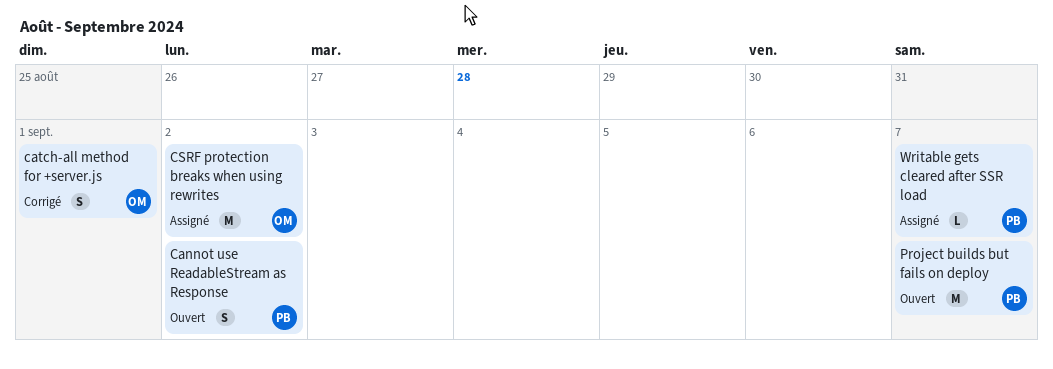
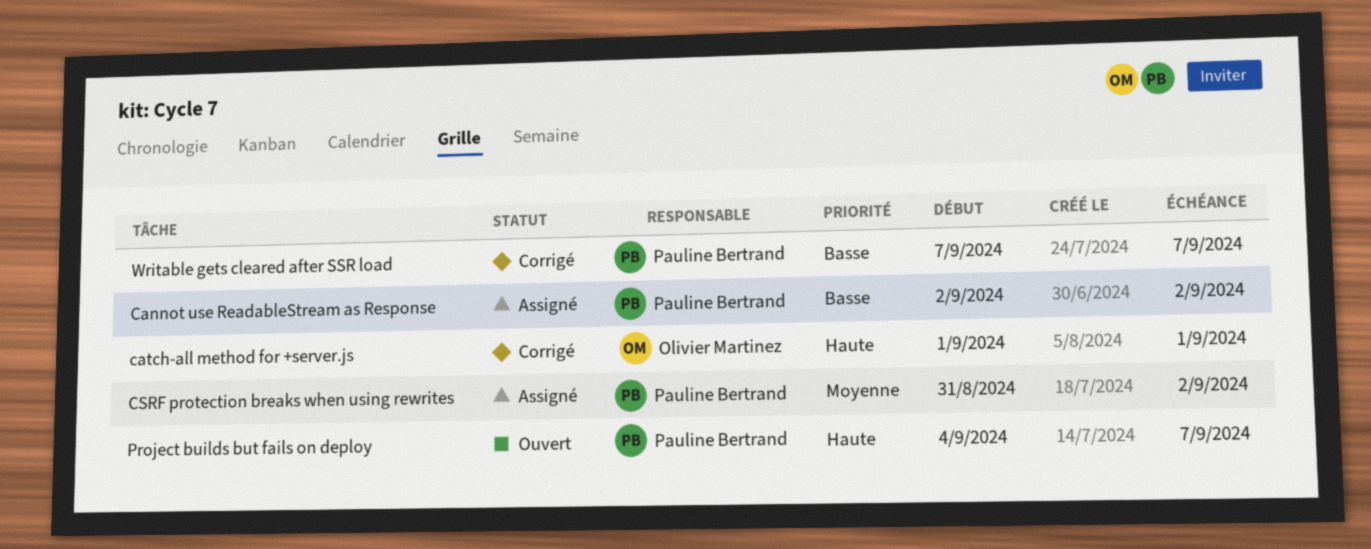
Cannot use ReadableStream as Response, status: Ouvert -> Assigné
CSRF protection breaks when using rewrites, owner: Olivier Martinez -> Pauline Bertrand
Writable gets cleared after SSR load, status: Assigné -> Corrigé

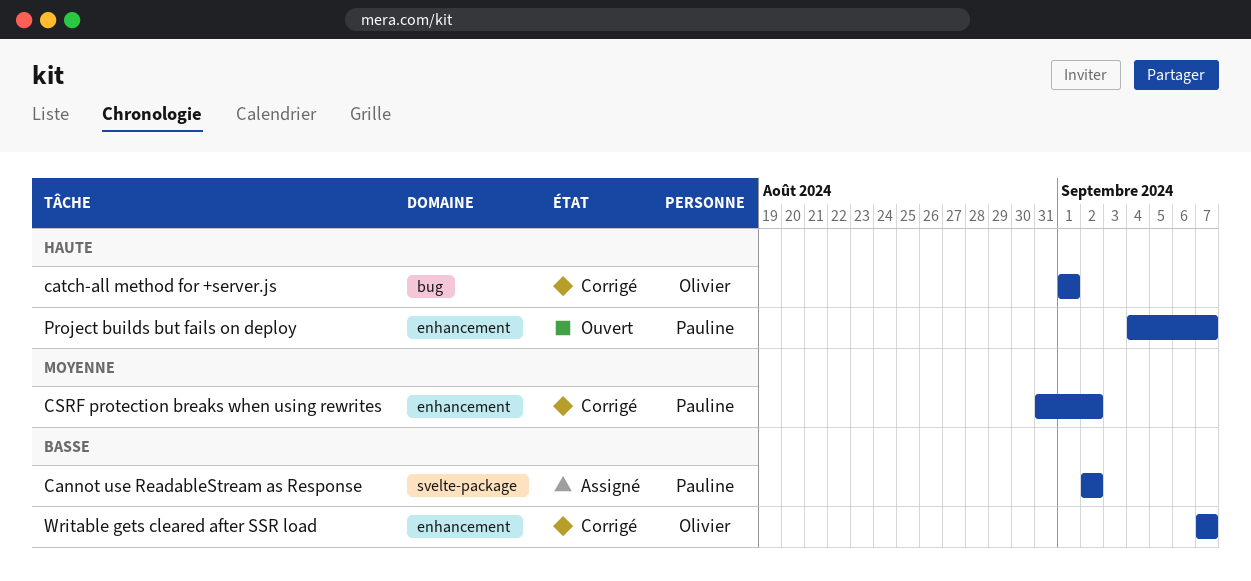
CSRF protection breaks when using rewrites, status: Assigné -> Corrigé
Writable gets cleared after SSR load, owner: Pauline Bertrand -> Olivier Martinez

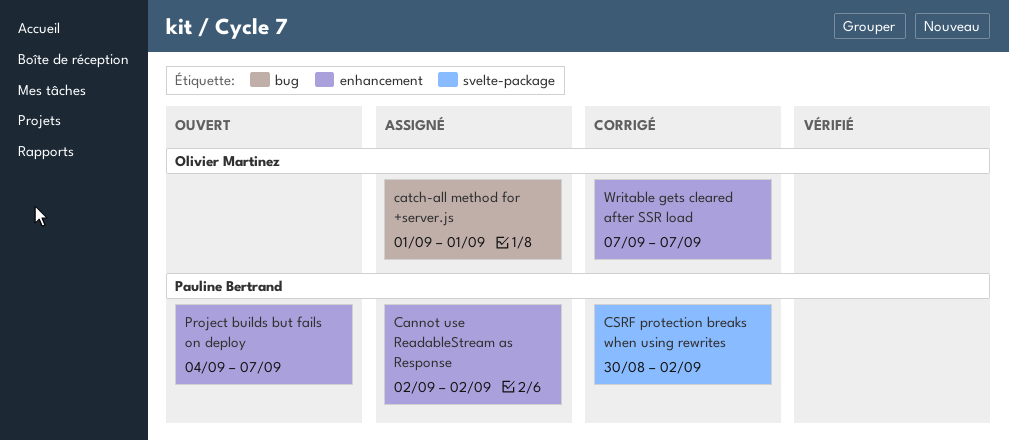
Cannot use ReadableStream as Response, label: svelte-package -> enhancement
catch-all method for +server.js, status: Corrigé -> Assigné
CSRF protection breaks when using rewrites, label: enhancement -> svelte-package
CSRF protection breaks when using rewrites, start: Aug 31 -> Aug 30

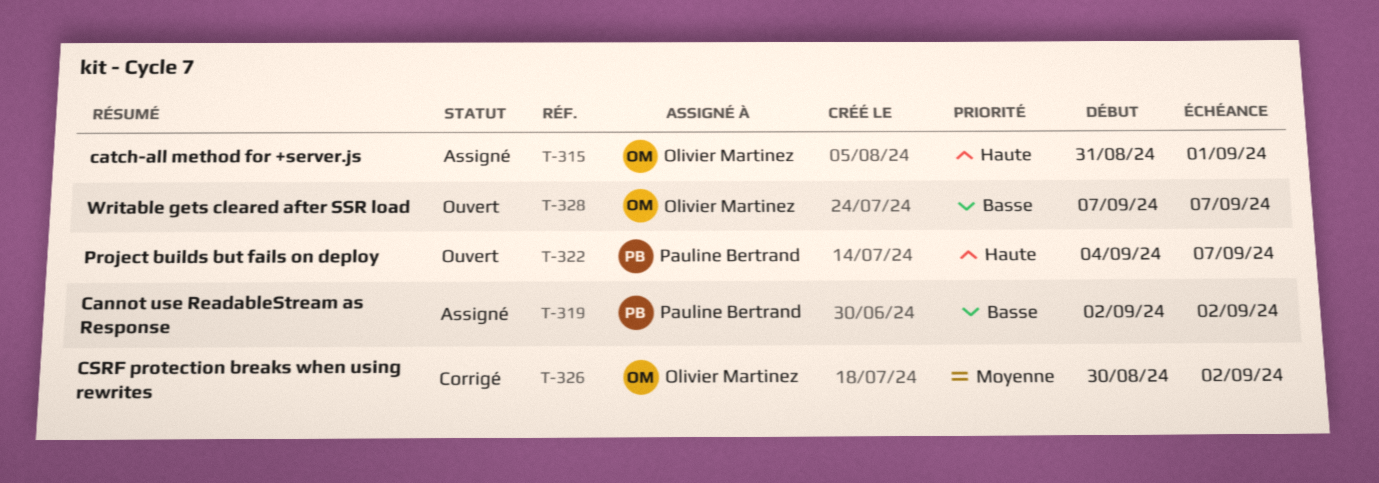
catch-all method for +server.js, start: Sep 1 -> Aug 31
CSRF protection breaks when using rewrites, owner: Pauline Bertrand -> Olivier Martinez
Writable gets cleared after SSR load, status: Corrigé -> Ouvert

